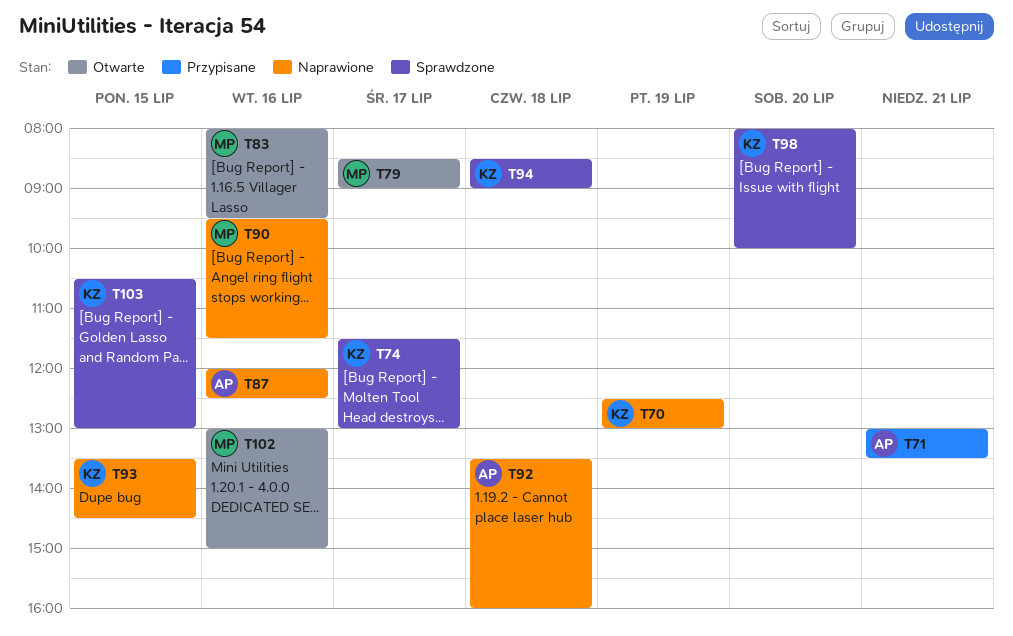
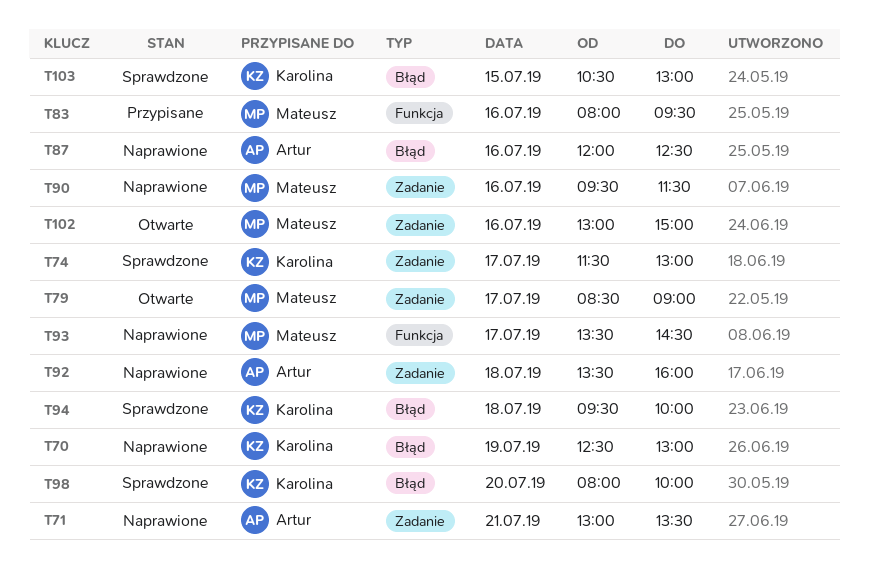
T71, status: Przypisane -> Naprawione
T83, status: Otwarte -> Przypisane
T93, owner: Karolina -> Mateusz
T93, day: Jul 15 -> Jul 17
T94, begins: 08:30 -> 09:30
T94, ends: 09:00 -> 10:00

